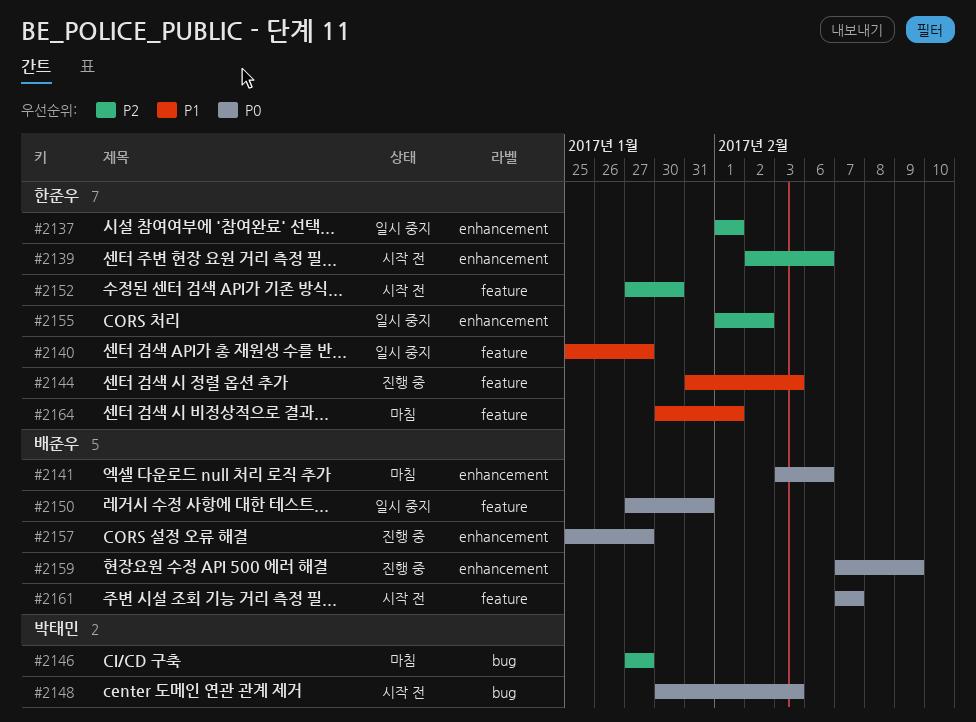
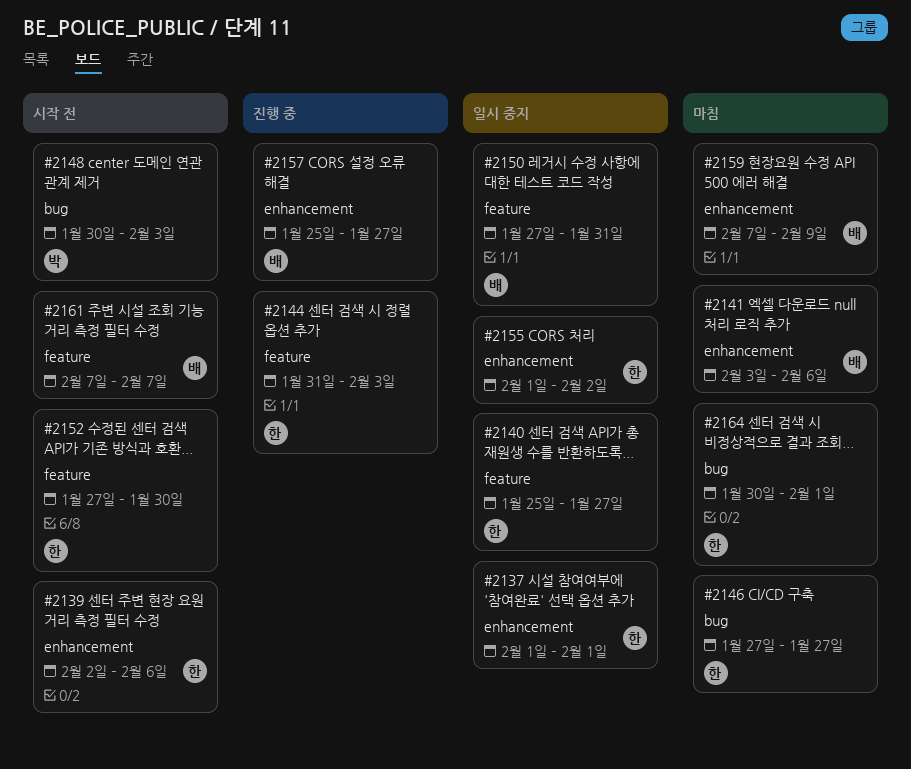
#2146, owner: 박태민 -> 한준우
#2159, status: 진행 중 -> 마침
#2164, label: feature -> bug

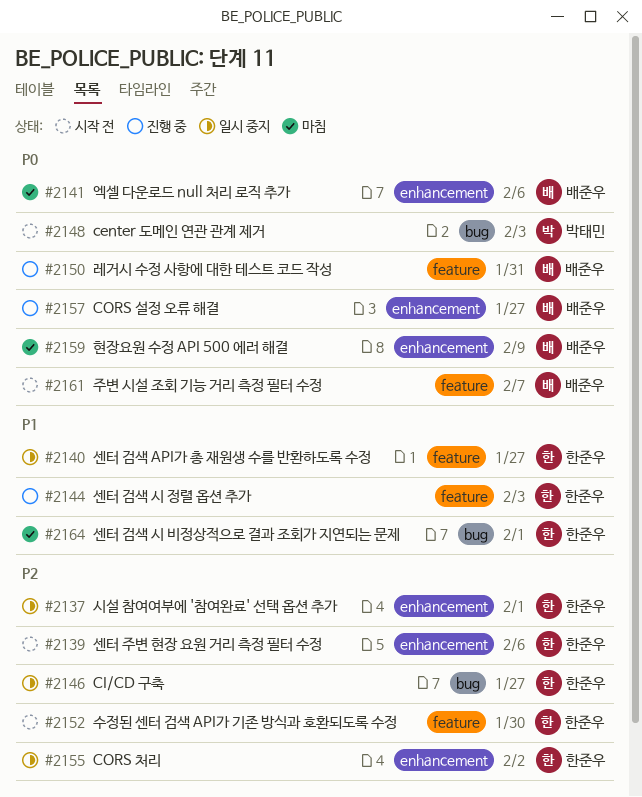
#2146, status: 마침 -> 일시 중지
#2150, status: 일시 중지 -> 진행 중

